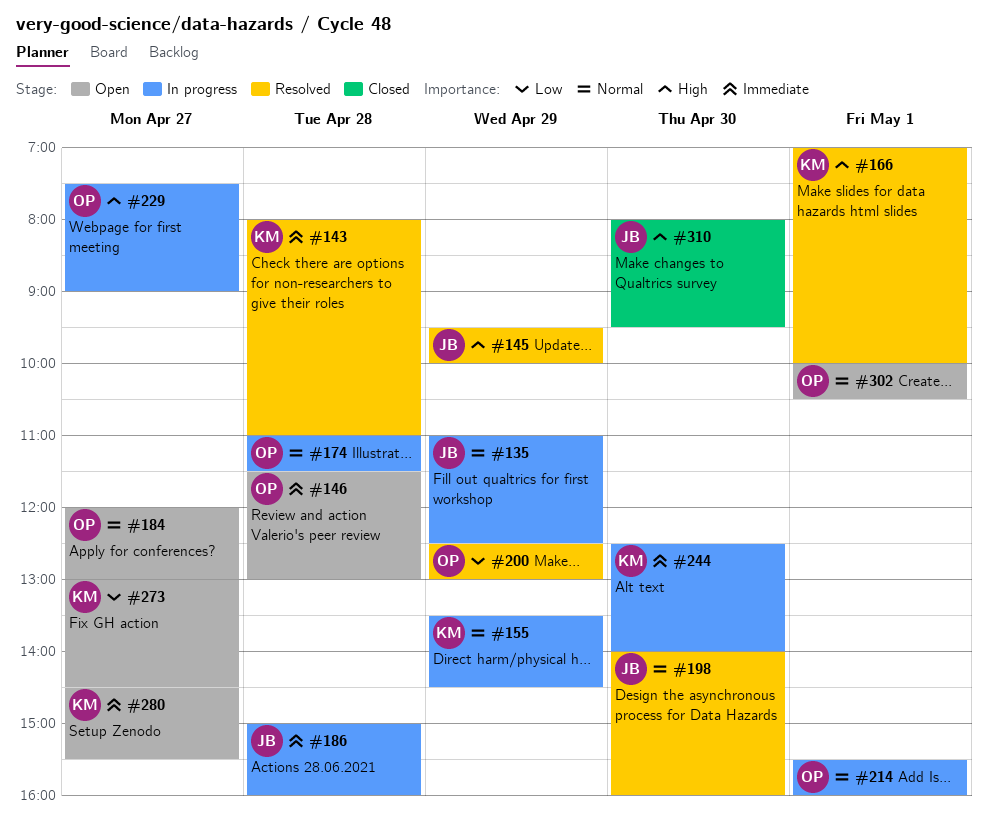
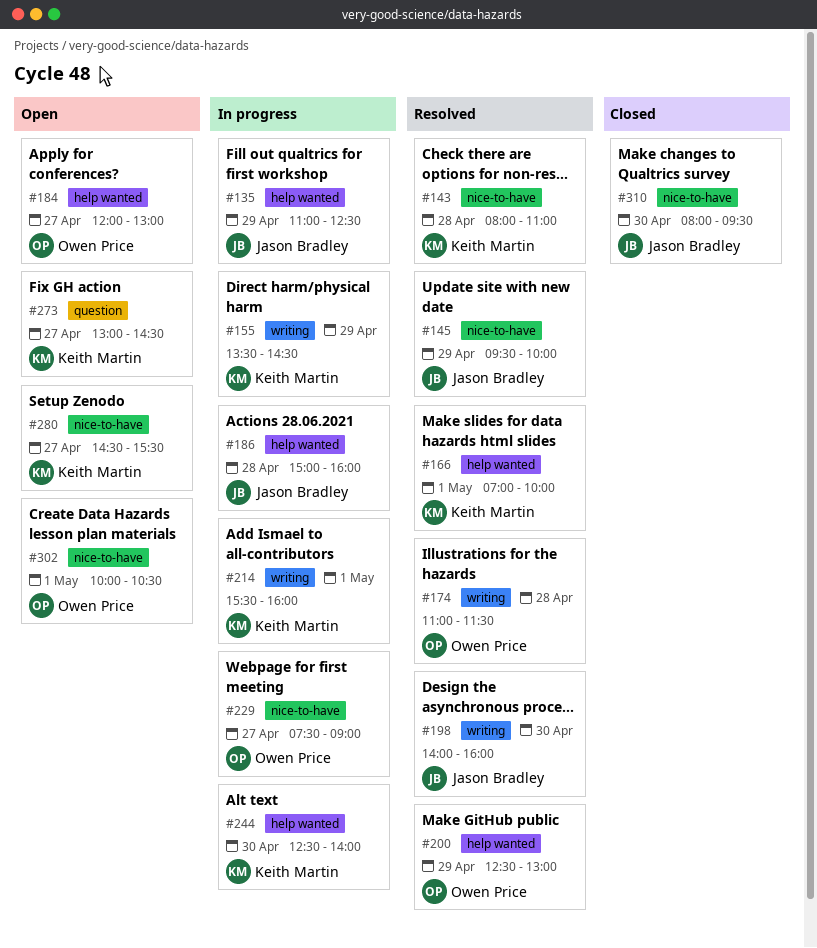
#146: present -> none
#174, status: In progress -> Resolved
#214, owner: Owen Price -> Keith Martin

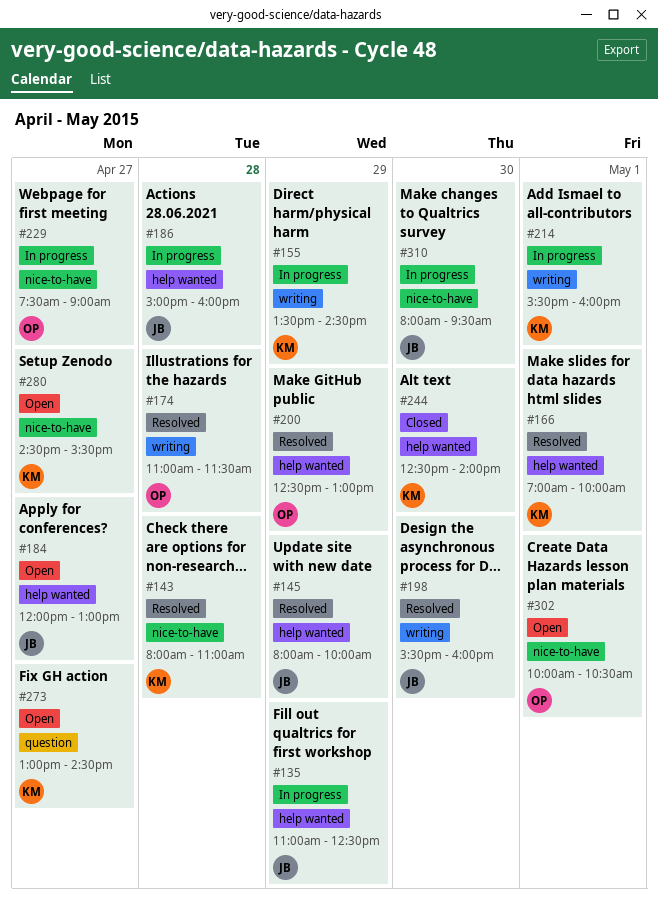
#145, label: nice-to-have -> help wanted
#145, begins: 09:30 -> 08:00
#184, owner: Owen Price -> Jason Bradley
#198, begins: 14:00 -> 15:30
#244, status: In progress -> Closed
#310, status: Closed -> In progress

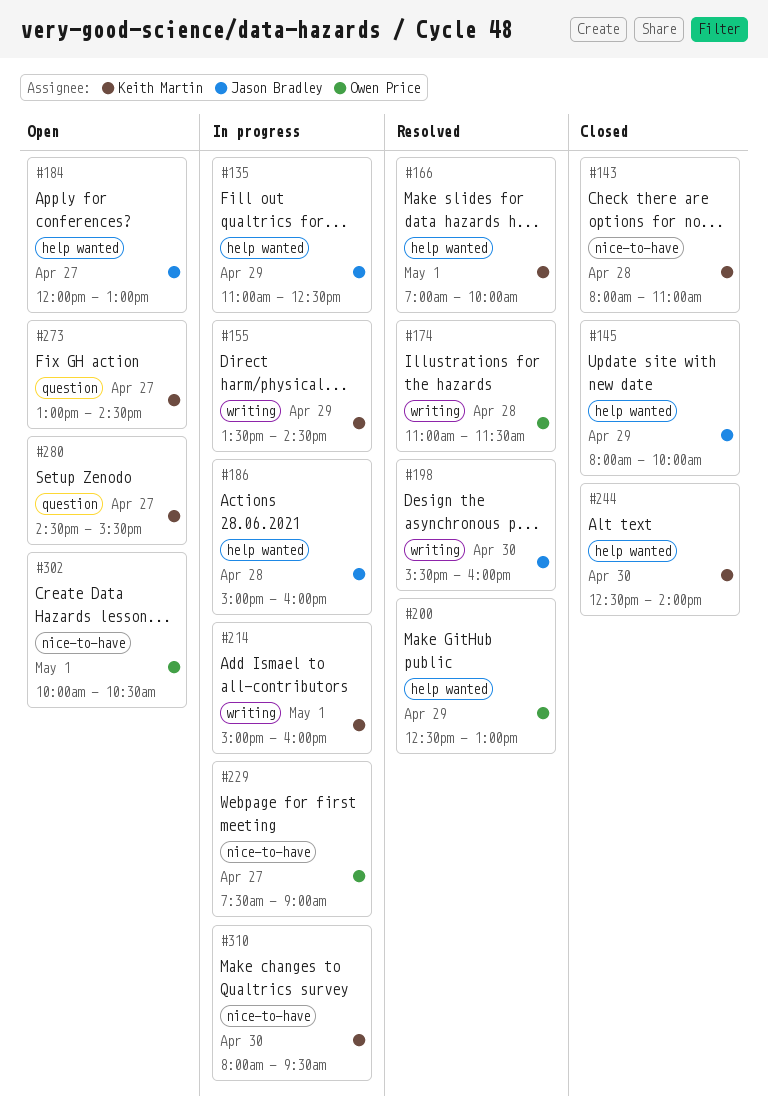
#143, status: Resolved -> Closed
#145, status: Resolved -> Closed
#214, begins: 15:30 -> 15:00
#280, label: nice-to-have -> question
#310, owner: Jason Bradley -> Keith Martin

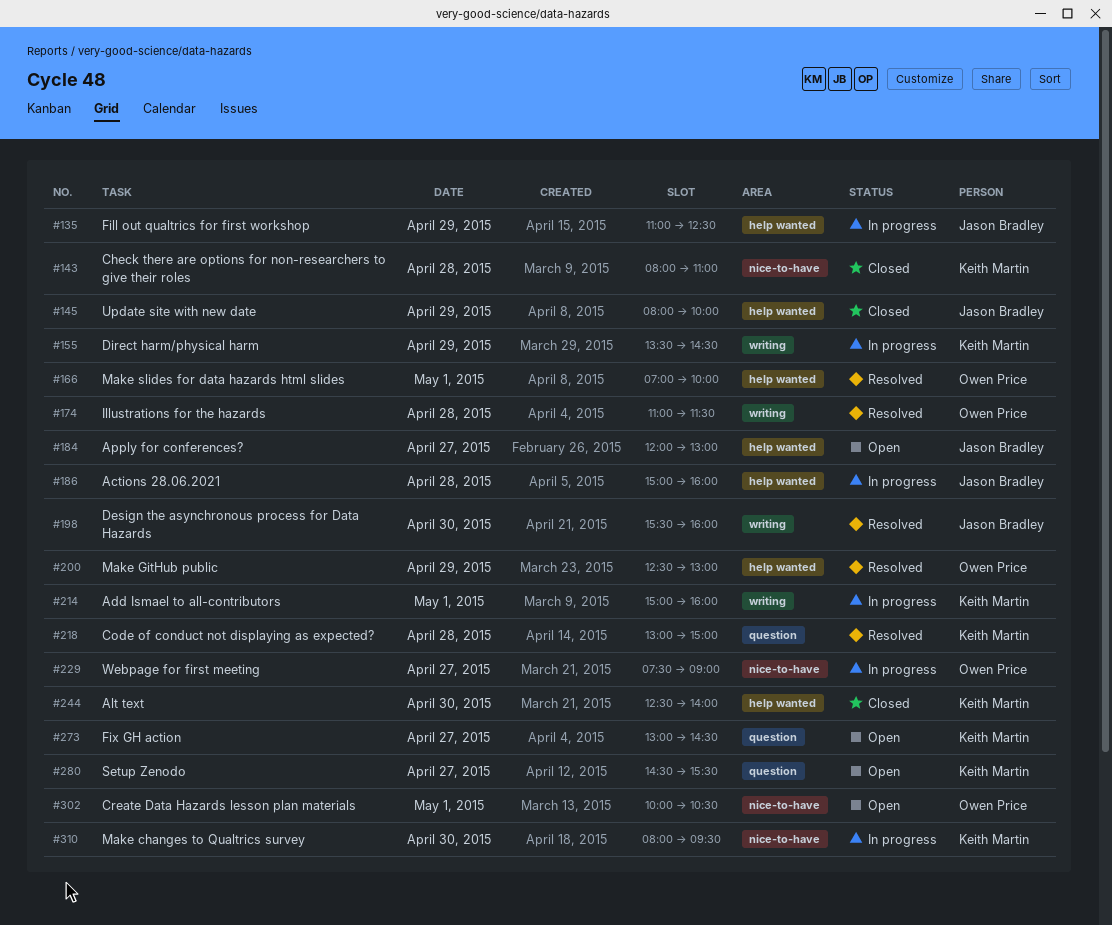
#166, owner: Keith Martin -> Owen Price
#218: none -> present

